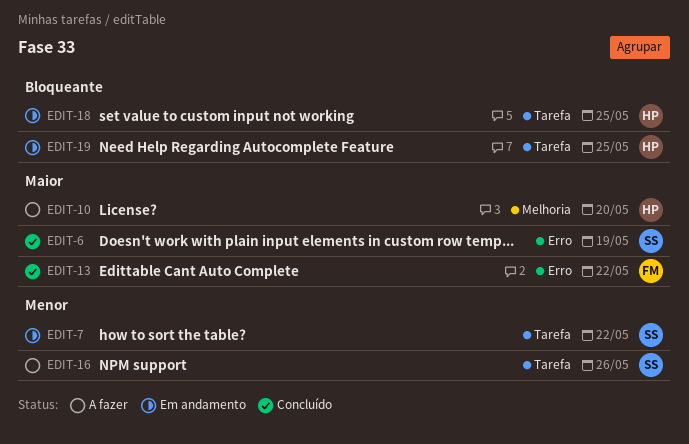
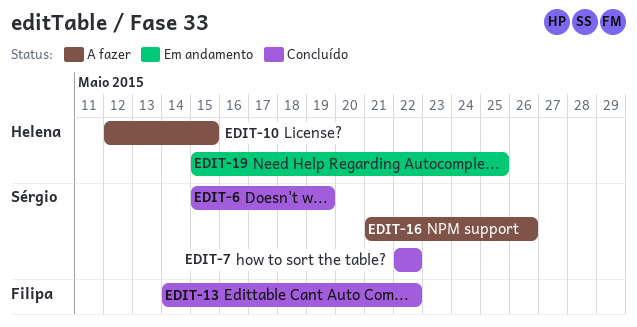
EDIT-7, status: Em andamento -> Concluído
EDIT-10, due: May 20 -> May 15
EDIT-18: present -> none

